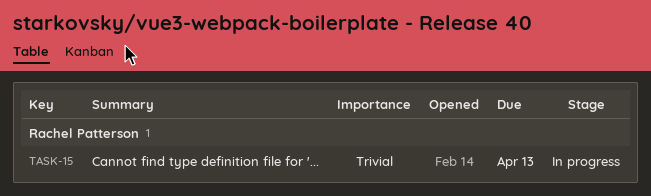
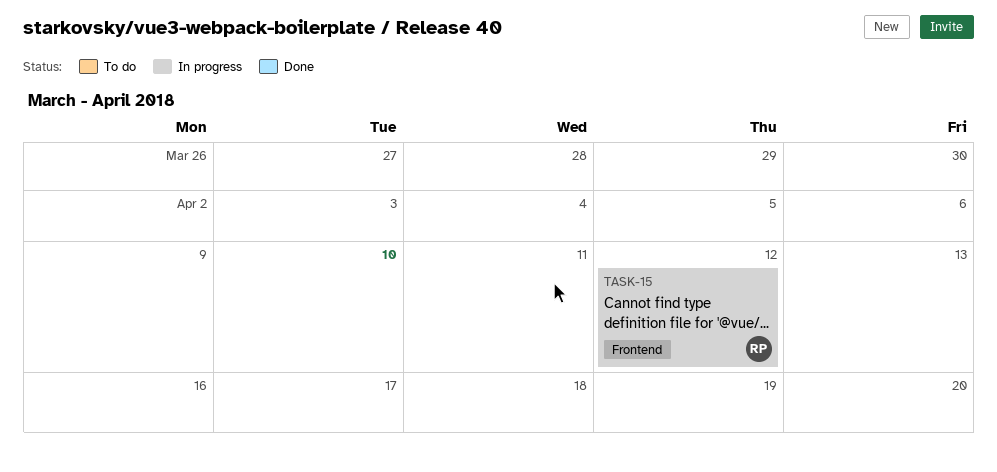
TASK-15, due: Apr 13 -> Apr 12

